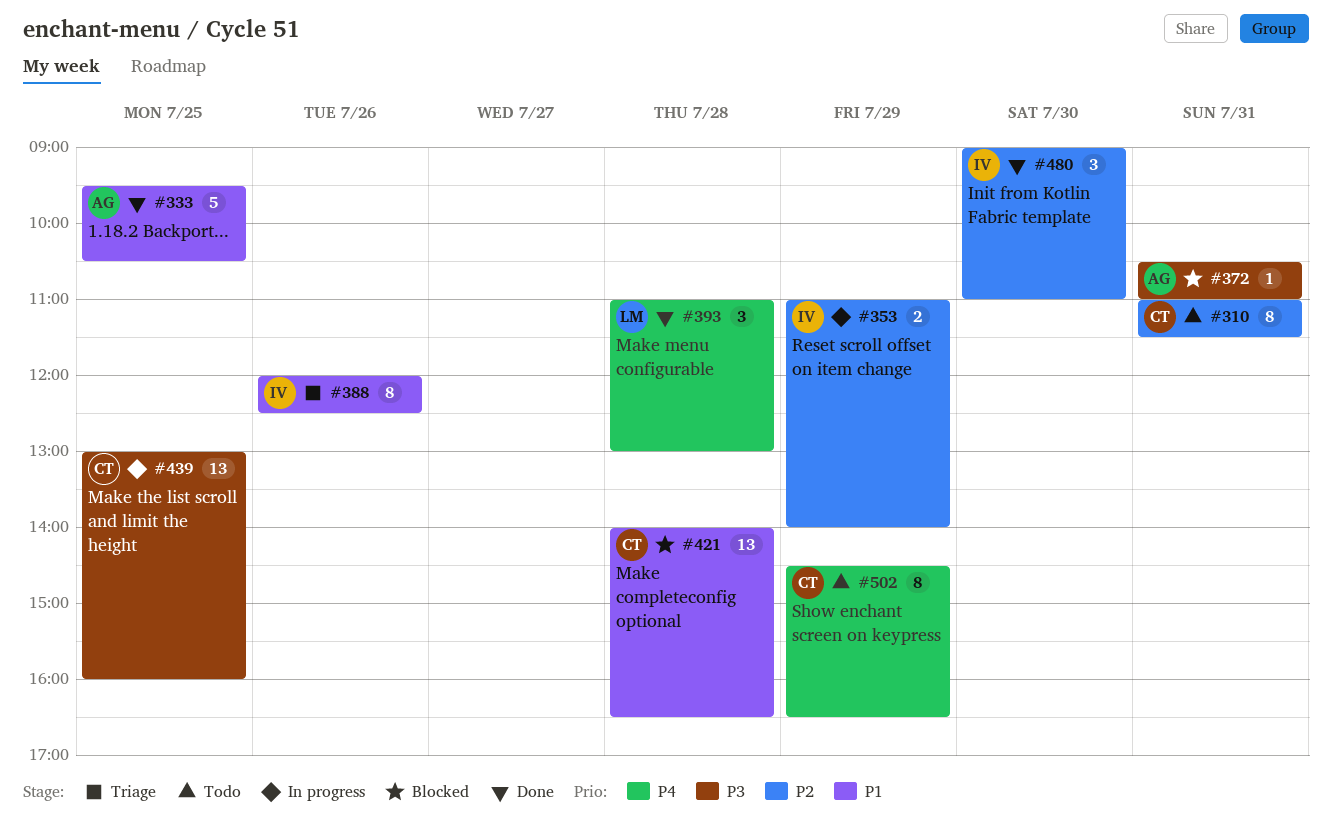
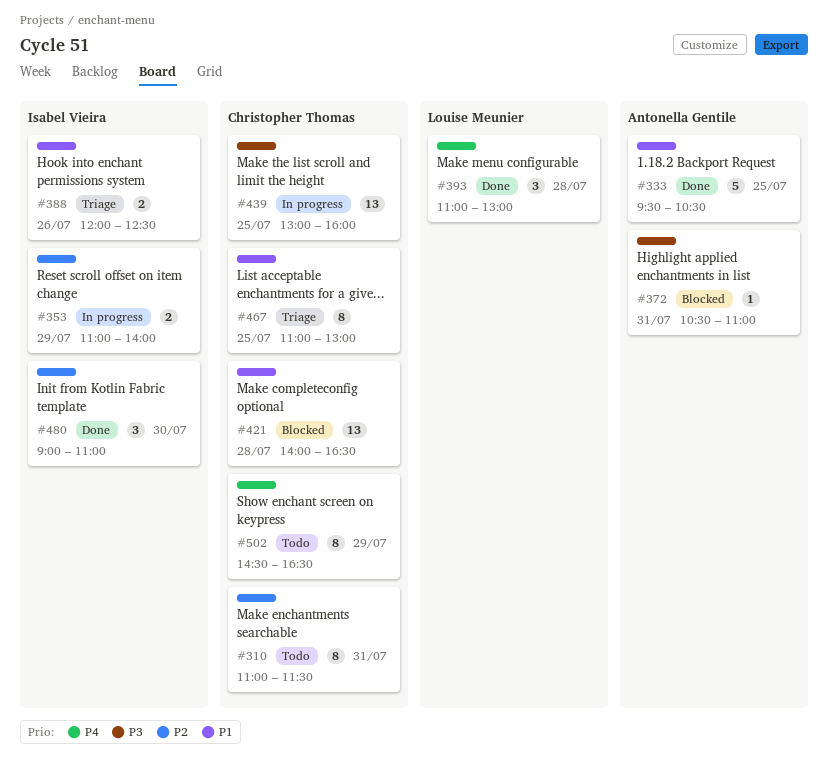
#388, estimate: 8 -> 2
#467: none -> present

